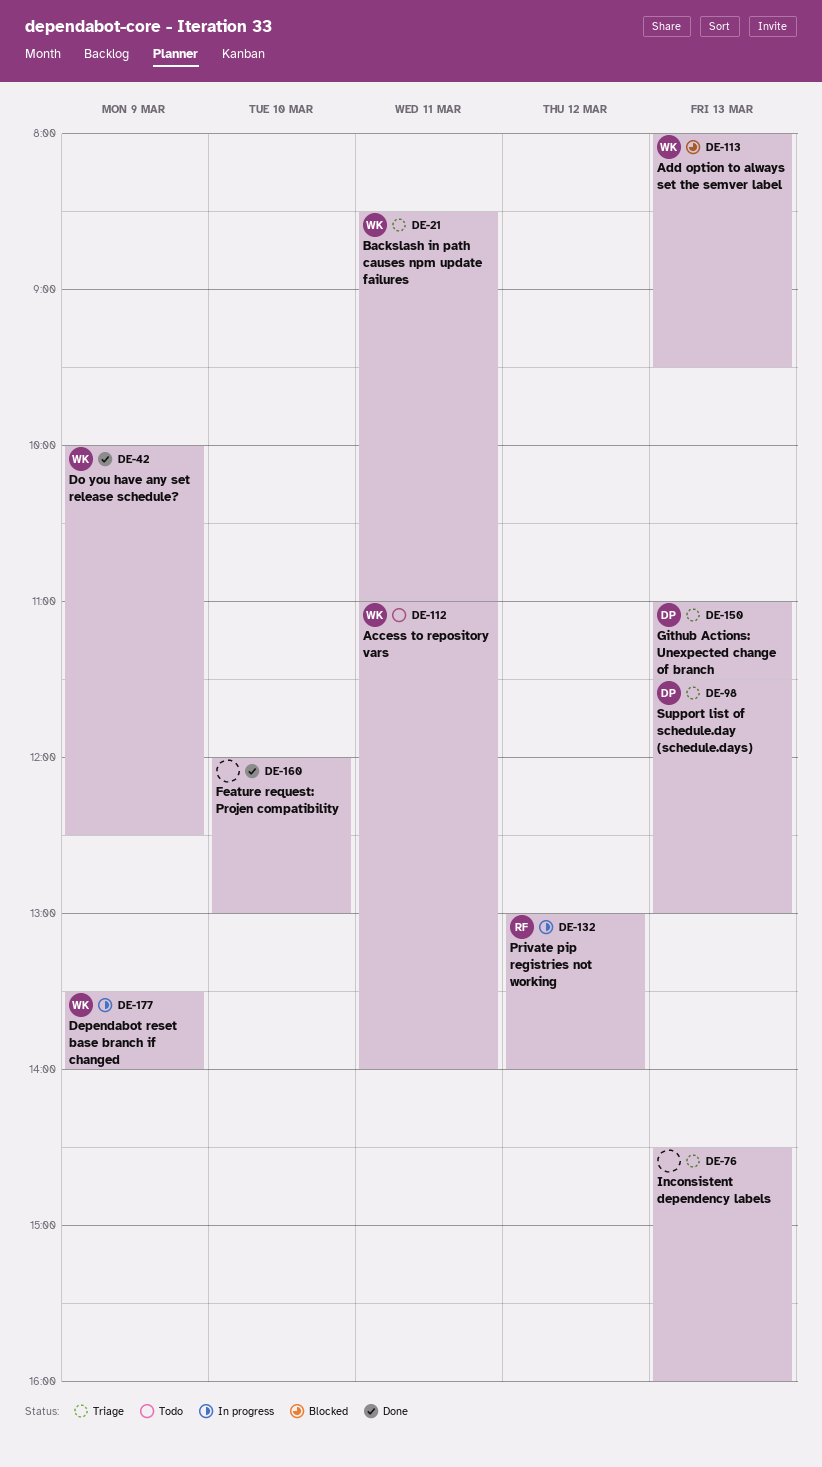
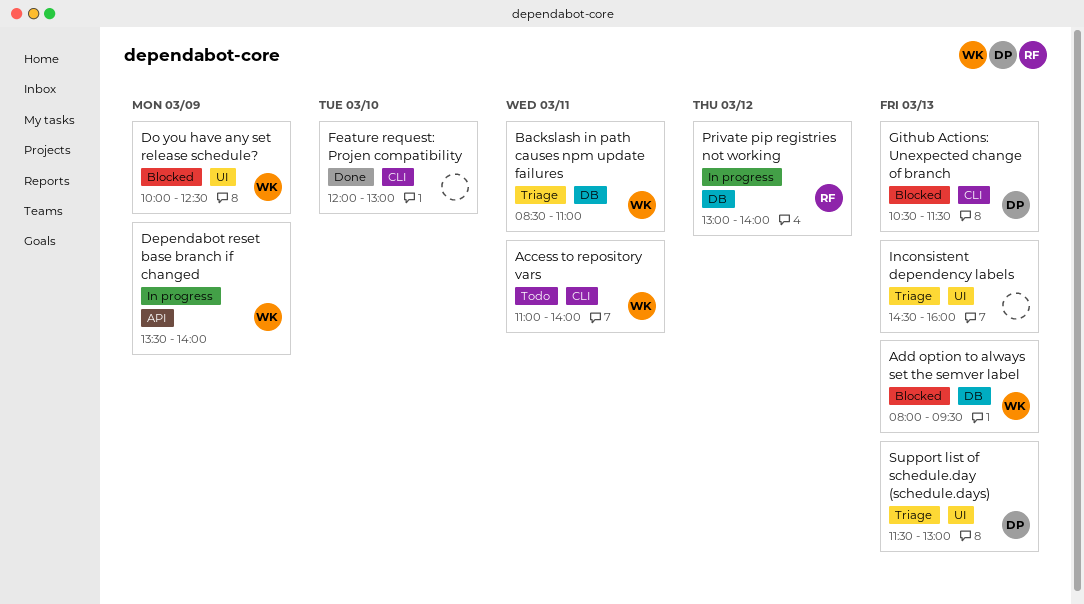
Do you have any set release schedule?, status: Done -> Blocked
Github Actions: Unexpected change of branch, status: Triage -> Blocked
Github Actions: Unexpected change of branch, begins: 11:00 -> 10:30

